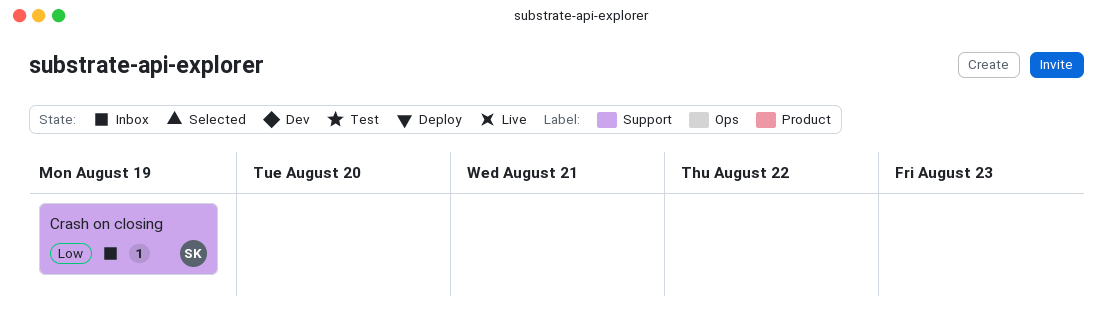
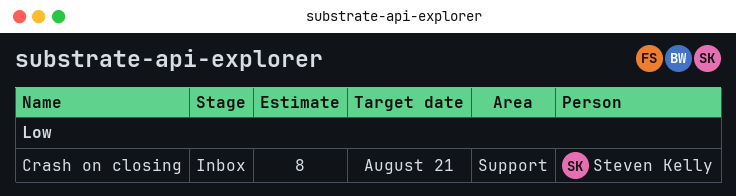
Crash on closing, estimate: 1 -> 8
Crash on closing, due: Aug 19 -> Aug 21

